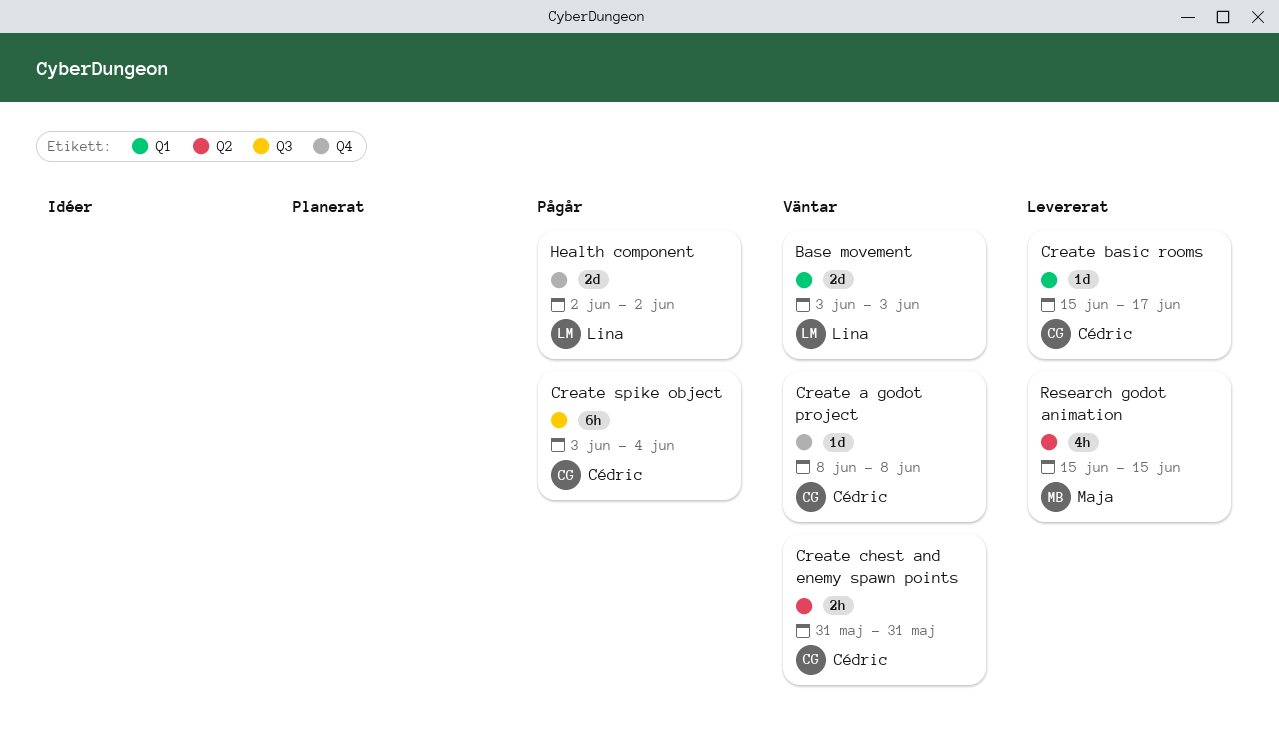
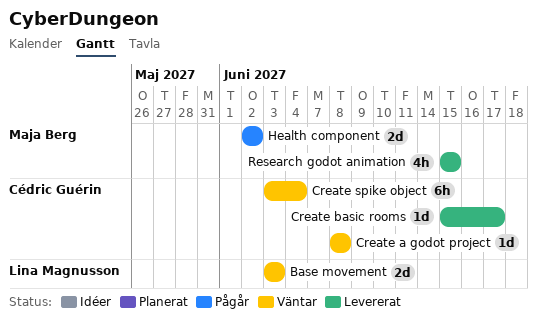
Create chest and enemy spawn points: present -> none
Create spike object, status: Pågår -> Väntar
Health component, owner: Lina Magnusson -> Maja Berg

